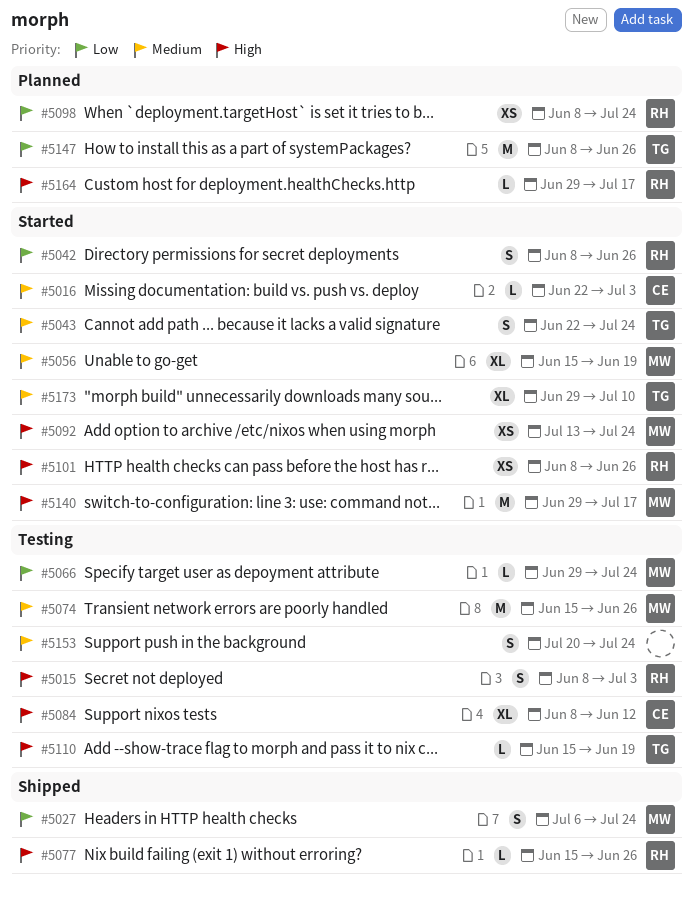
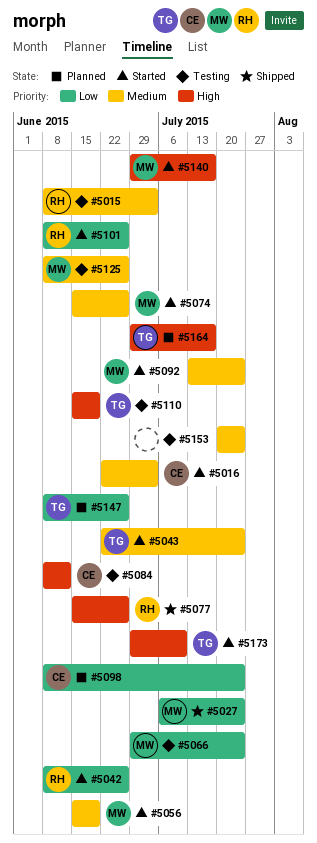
#5015, priority: High -> Medium
#5074, status: Testing -> Started
#5092, priority: High -> Medium
#5098, owner: RH -> CE
#5101, priority: High -> Low
#5125: none -> present
#5164, owner: RH -> TG
#5173, priority: Medium -> High

